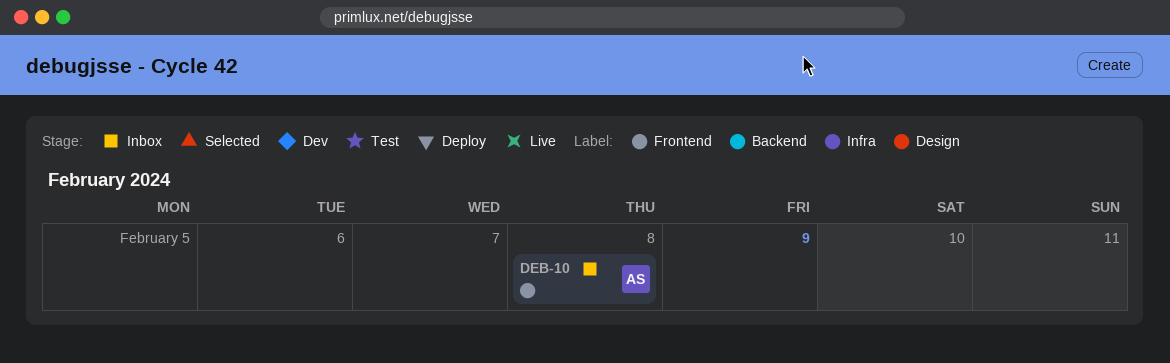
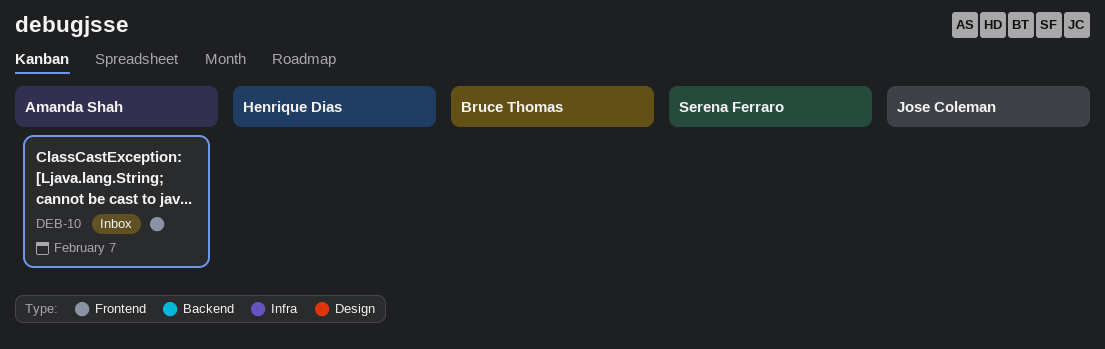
DEB-10, due: Feb 8 -> Feb 7

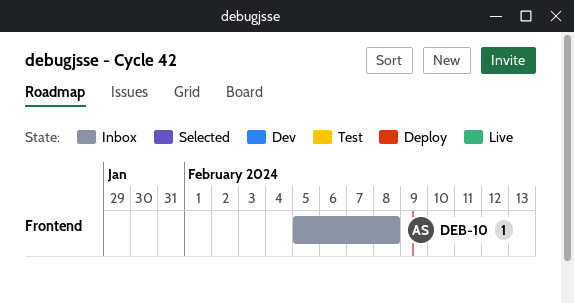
DEB-10, due: Feb 7 -> Feb 8

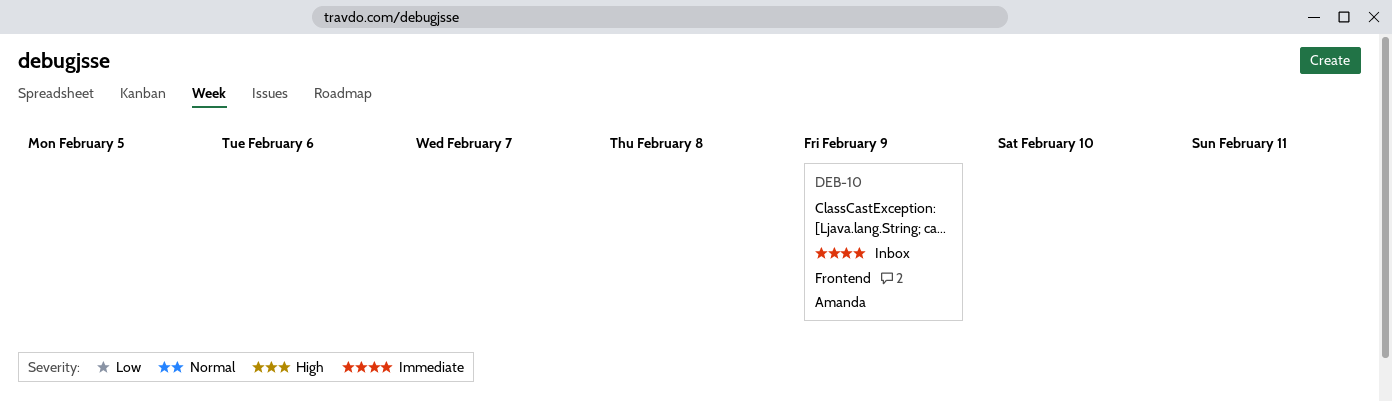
DEB-10, due: Feb 8 -> Feb 9

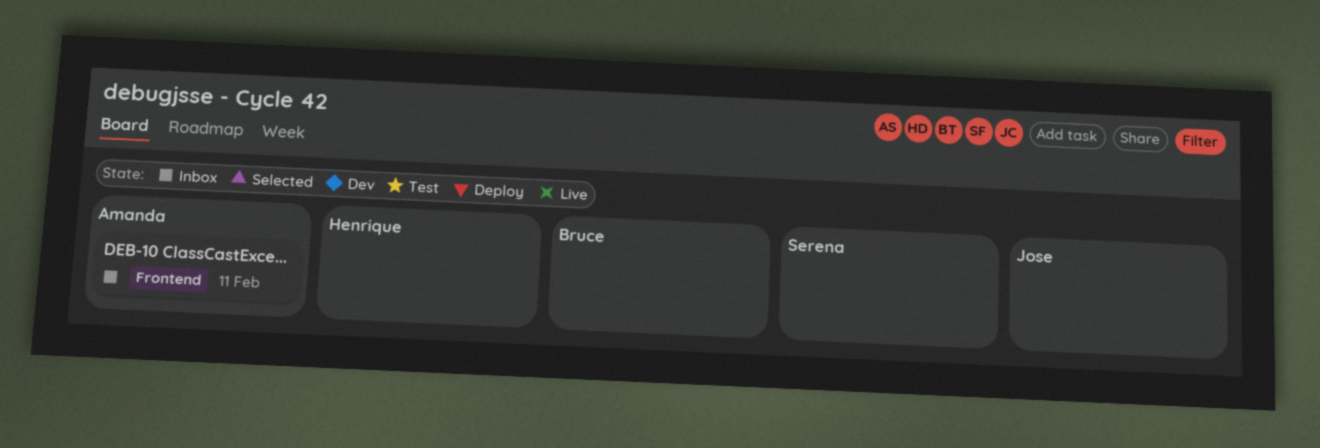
DEB-10, due: Feb 9 -> Feb 11

